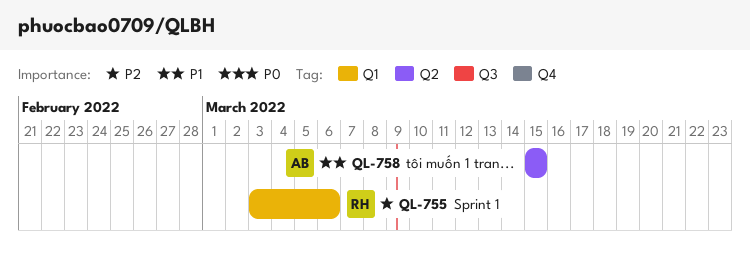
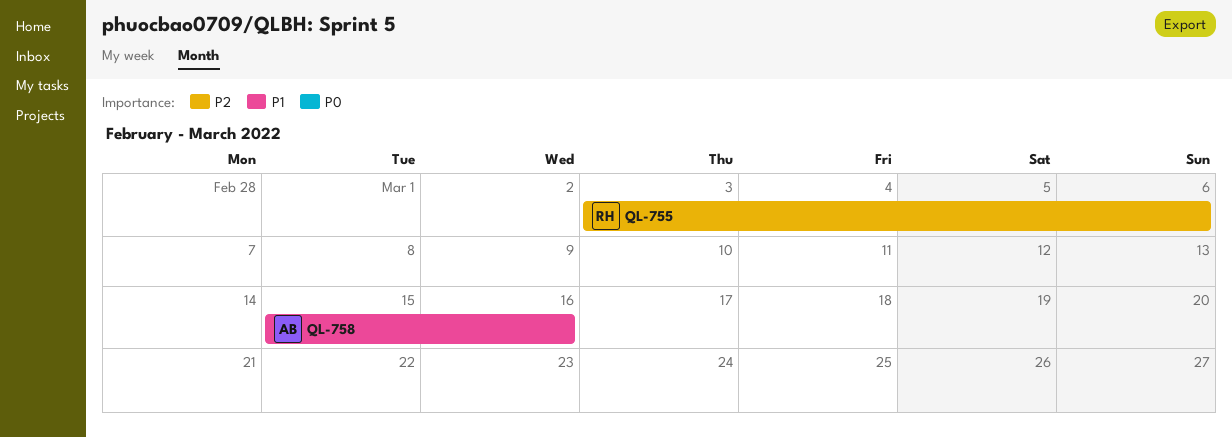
QL-758, due: Mar 15 -> Mar 16

